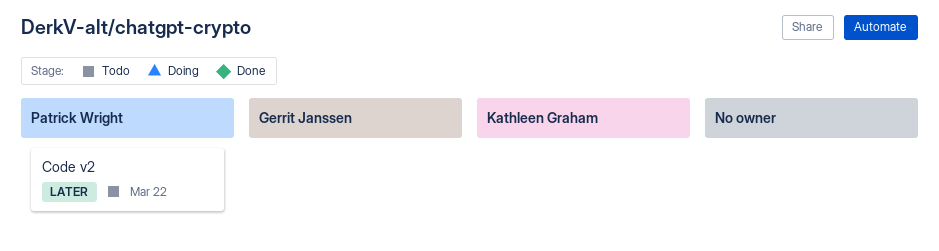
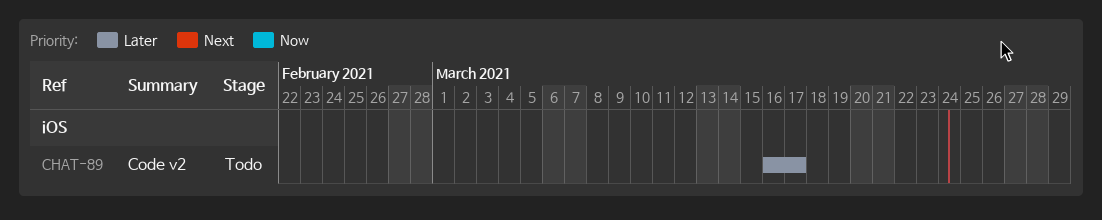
Code v2, due: Mar 22 -> Mar 17

